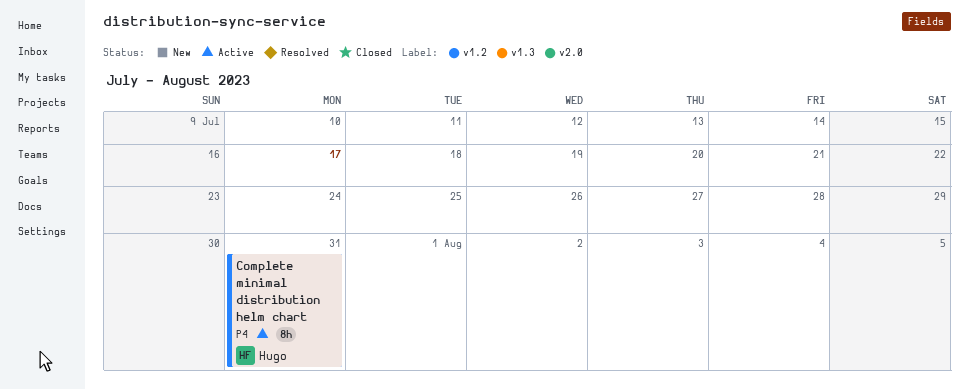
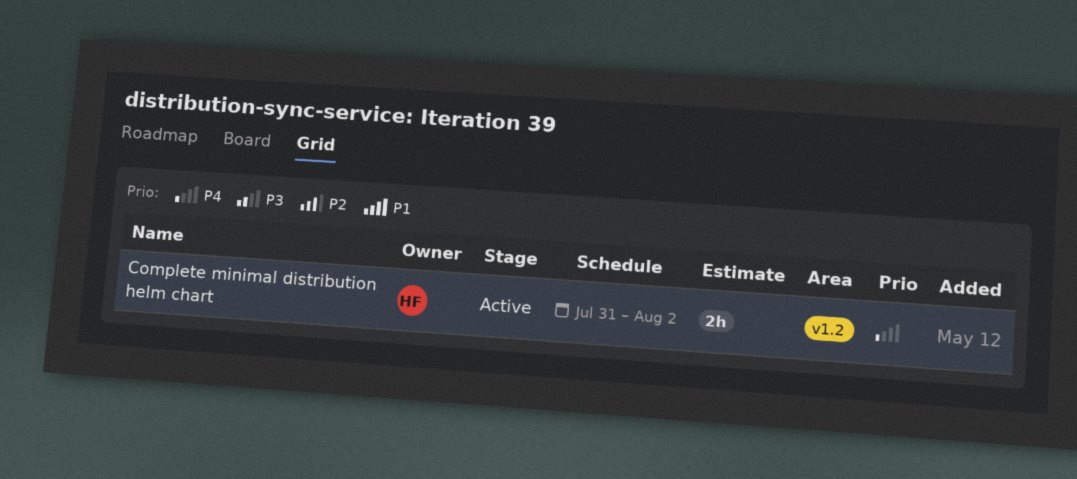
Complete minimal distribution helm chart, estimate: 8h -> 2h
Complete minimal distribution helm chart, due: Jul 31 -> Aug 2

